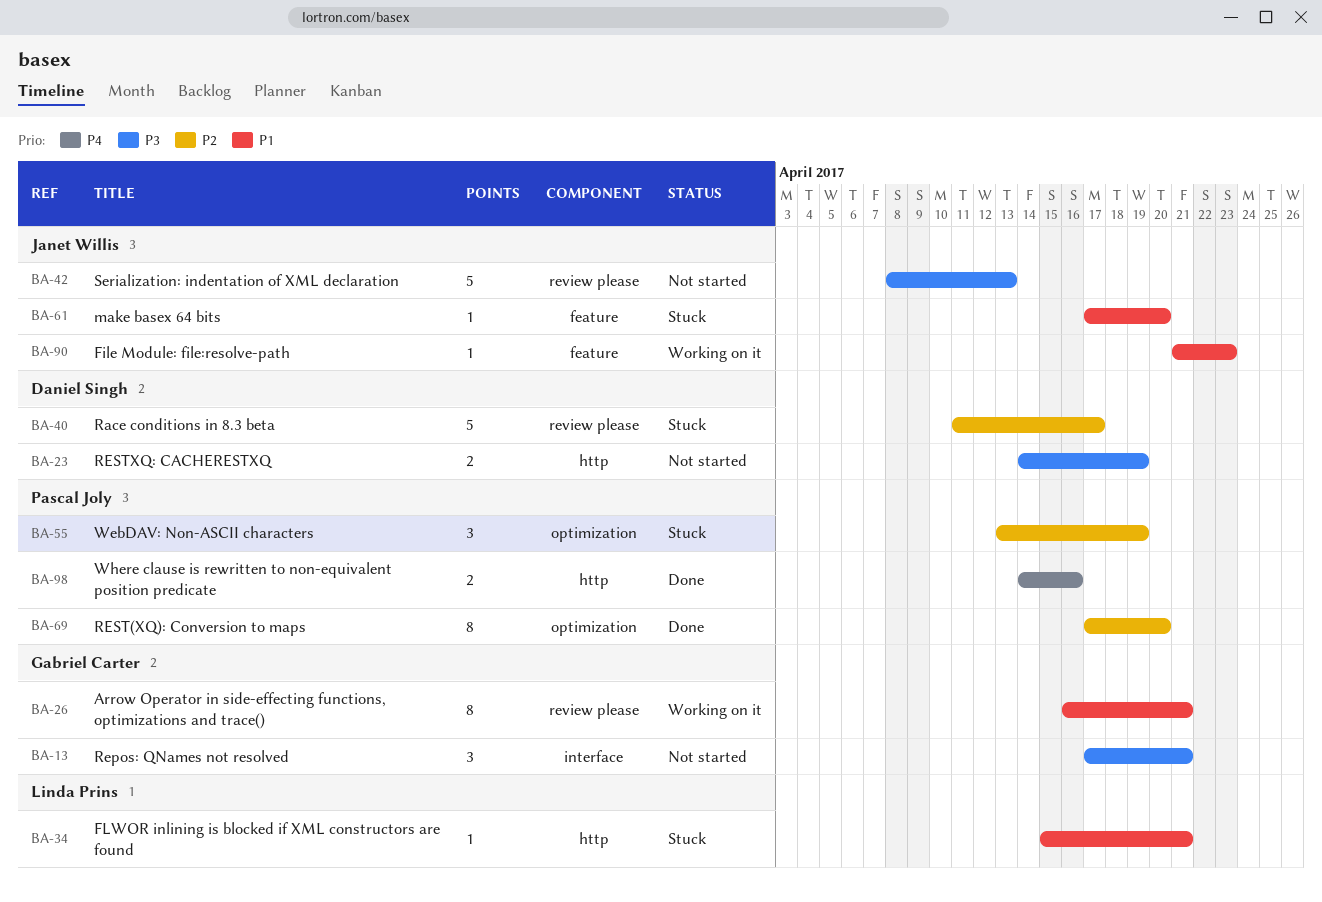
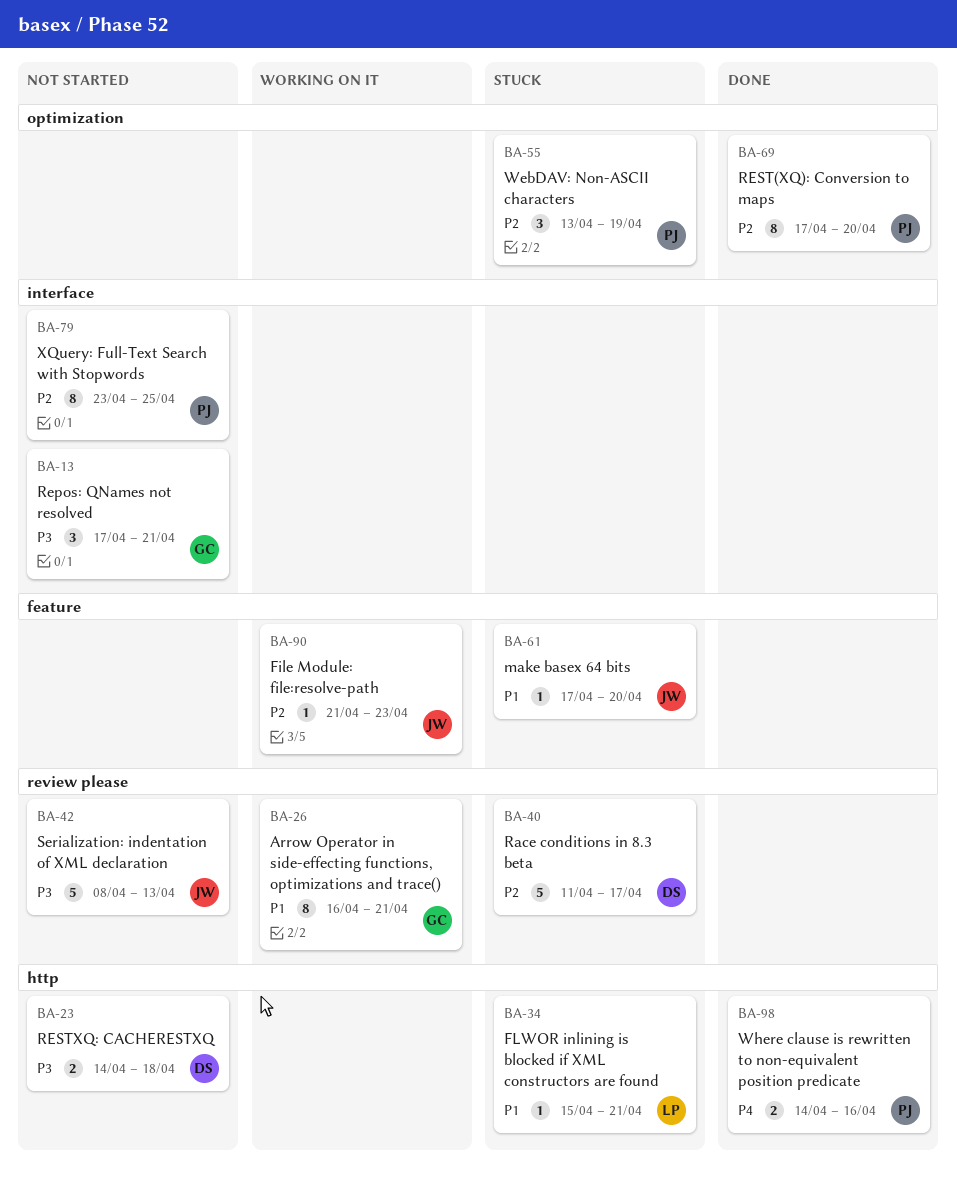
BA-23, due: Apr 19 -> Apr 18
BA-79: none -> present
BA-90, priority: P1 -> P2

